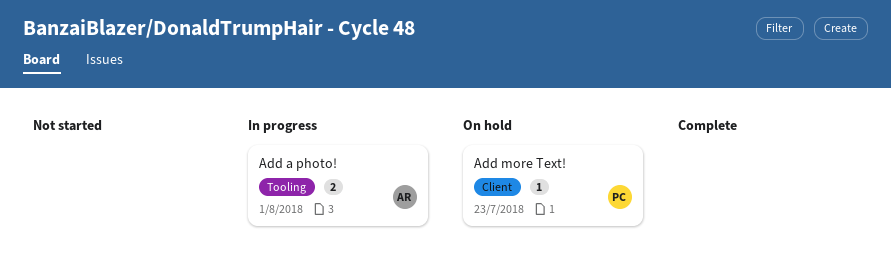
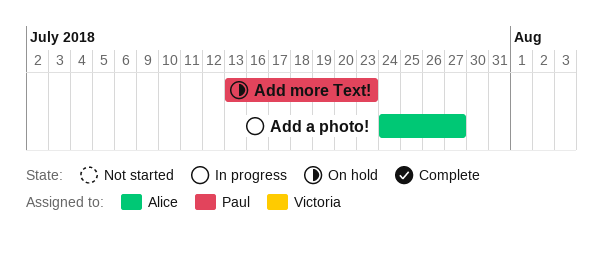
Add a photo!, due: Aug 1 -> Jul 27

